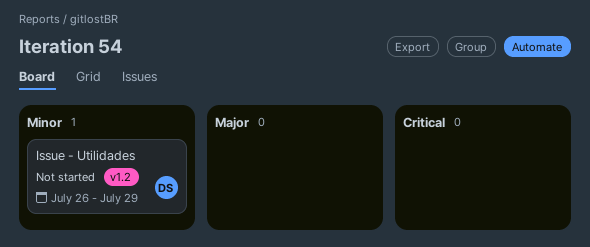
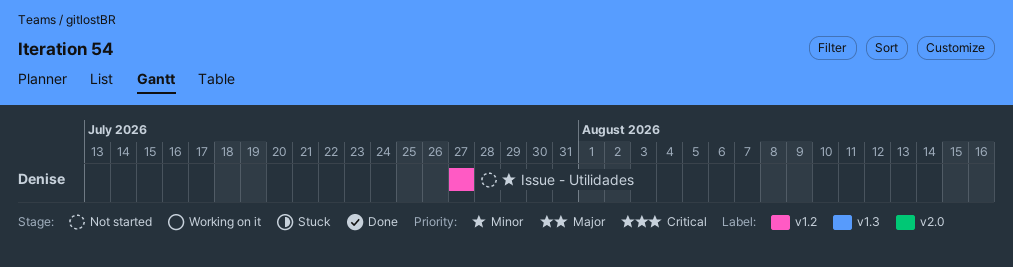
Issue - Utilidades, start: Jul 26 -> Jul 27
Issue - Utilidades, due: Jul 29 -> Jul 27

